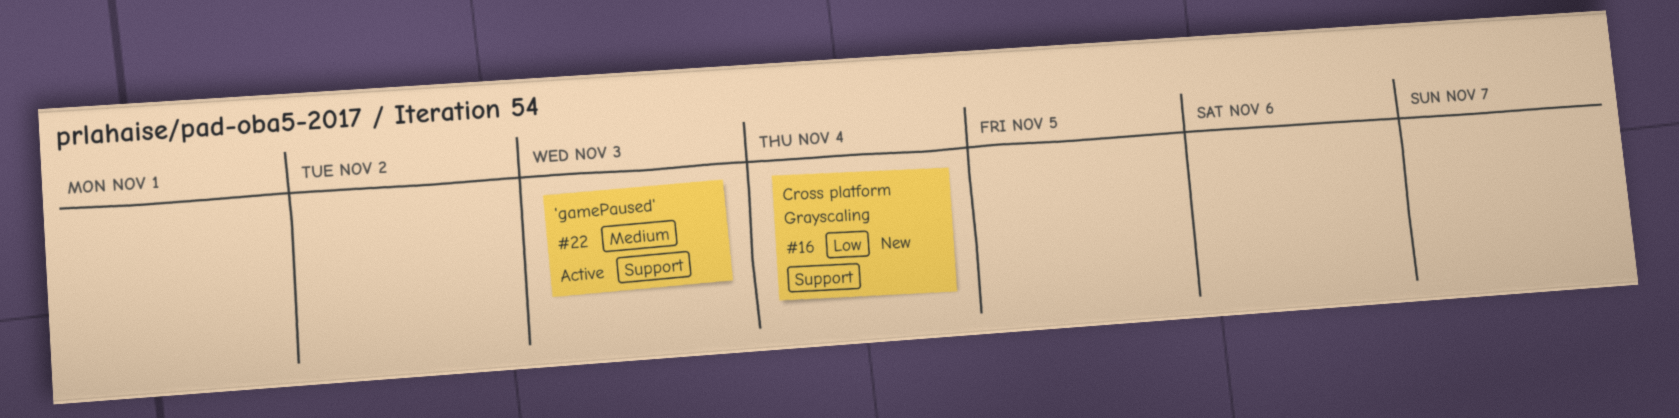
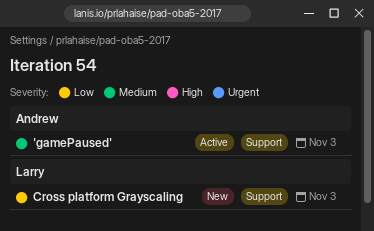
Cross platform Grayscaling, due: Nov 4 -> Nov 3

